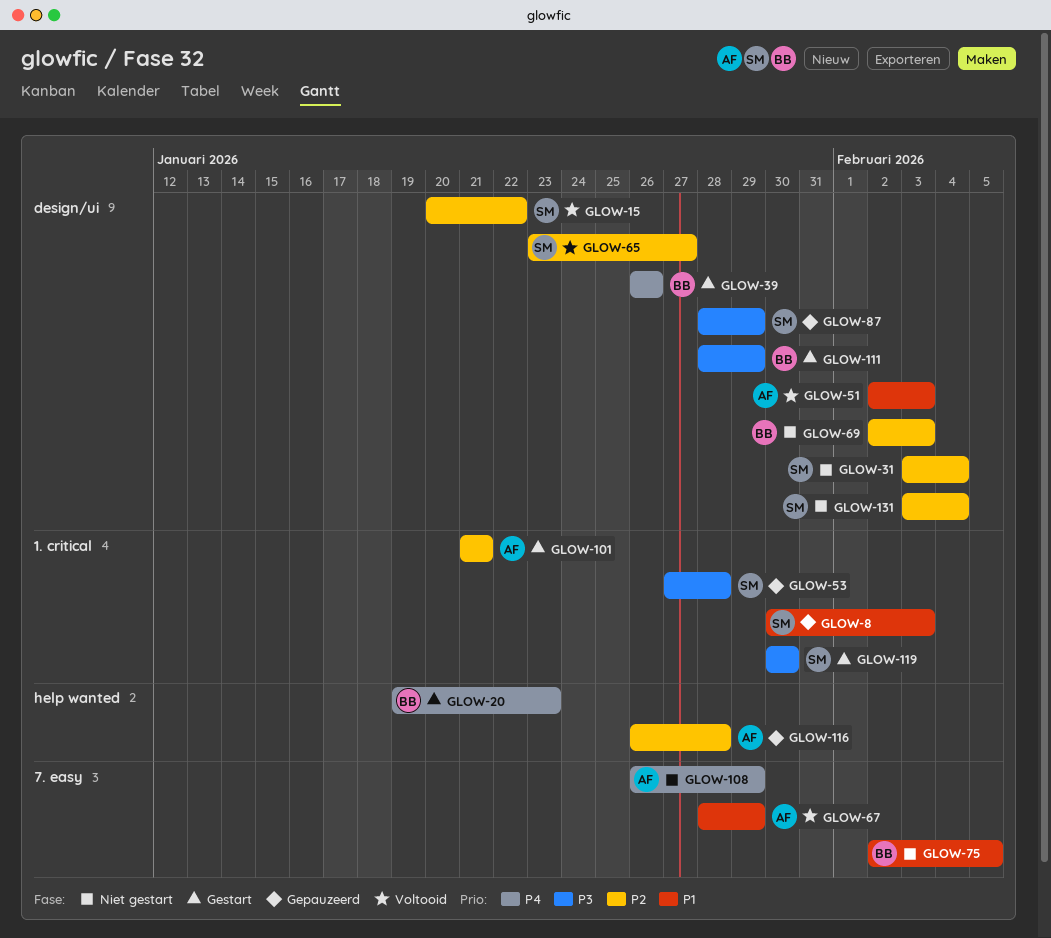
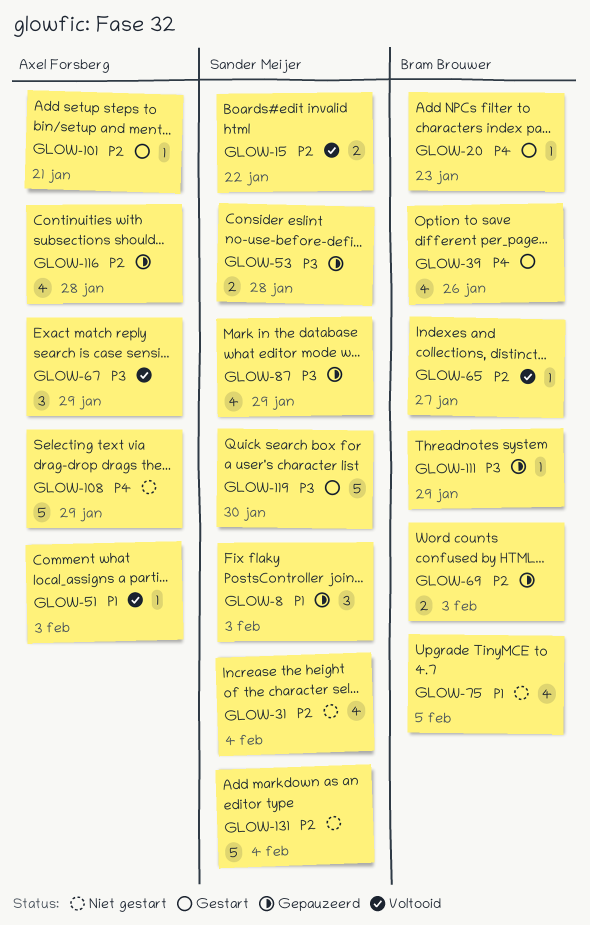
GLOW-65, owner: Sander Meijer -> Bram Brouwer
GLOW-67, priority: P1 -> P3
GLOW-69, status: Niet gestart -> Gepauzeerd
GLOW-111, status: Gestart -> Gepauzeerd

